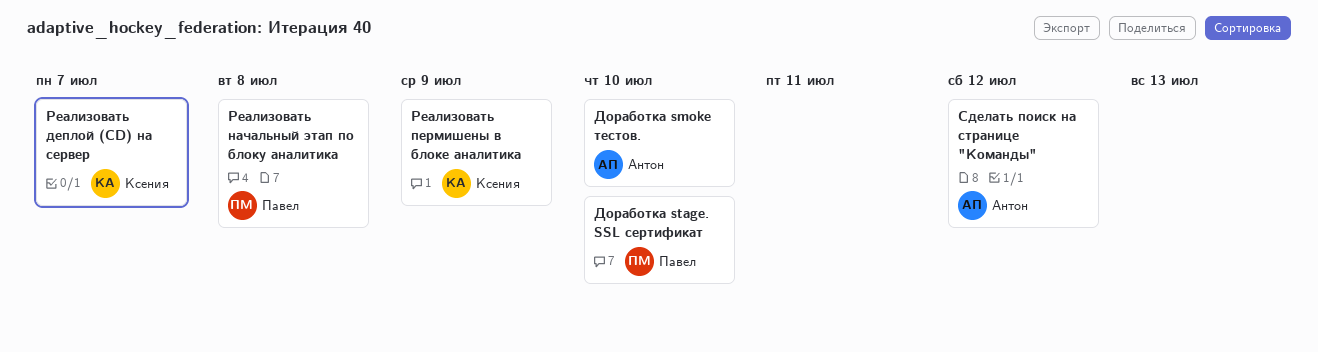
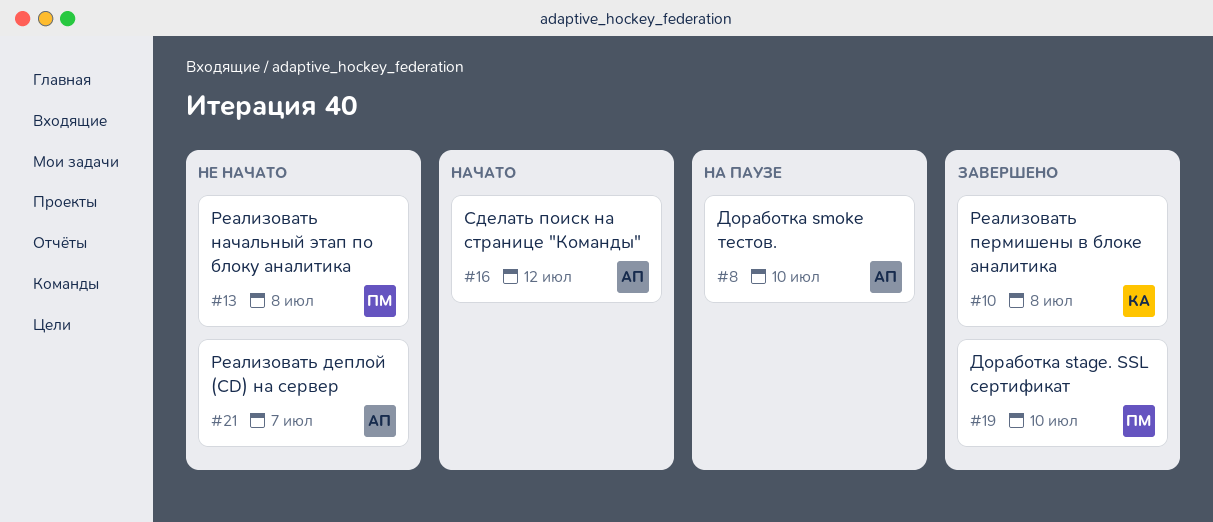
Реализовать деплой (CD) на сервер, owner: Ксения -> Антон
Реализовать пермишены в блоке аналитика, due: Jul 9 -> Jul 8

